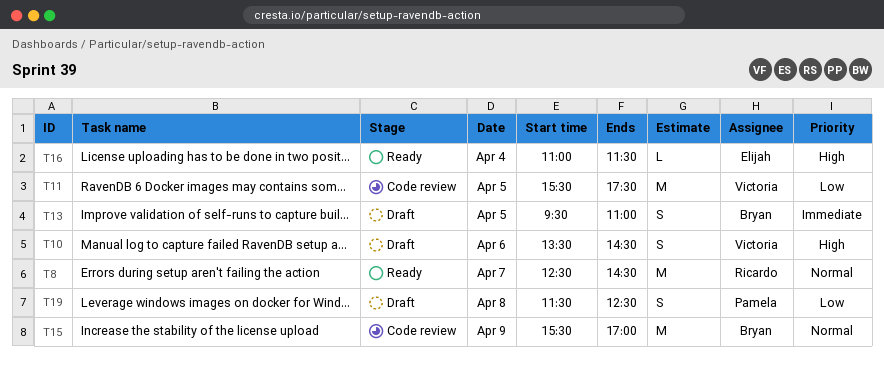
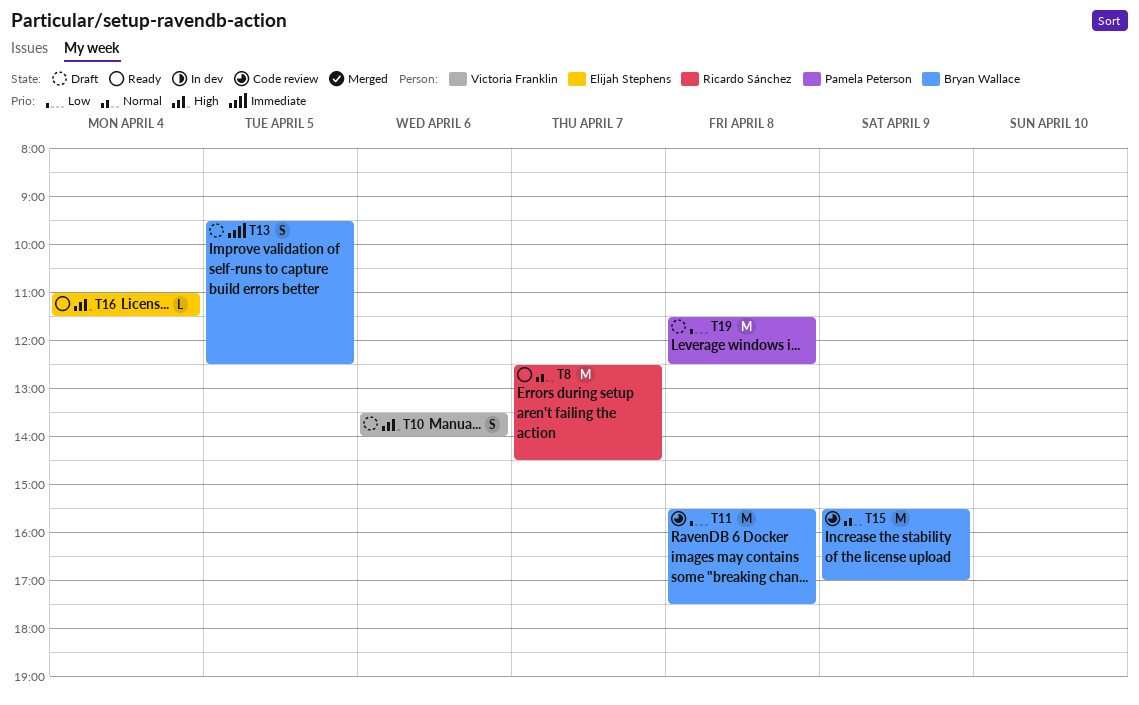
T10, ends: 14:30 -> 14:00
T11, owner: Victoria Franklin -> Bryan Wallace
T11, day: Apr 5 -> Apr 8
T13, ends: 11:00 -> 12:30
T19, estimate: S -> M

